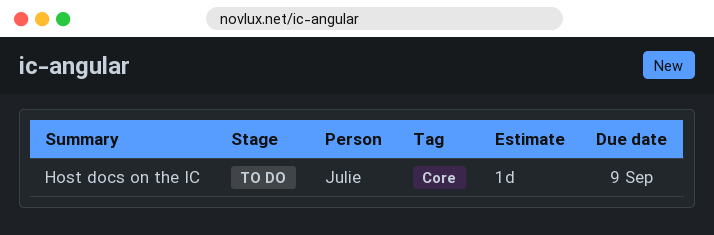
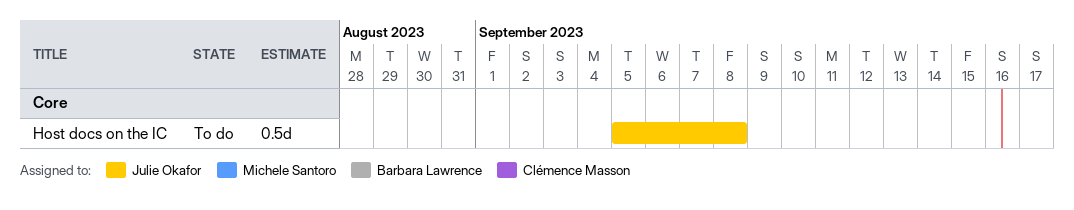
Host docs on the IC, estimate: 1d -> 0.5d
Host docs on the IC, due: Sep 9 -> Sep 8

